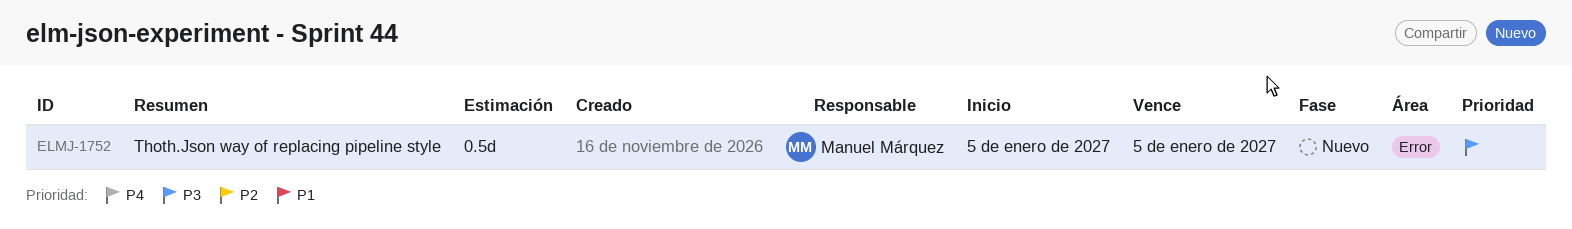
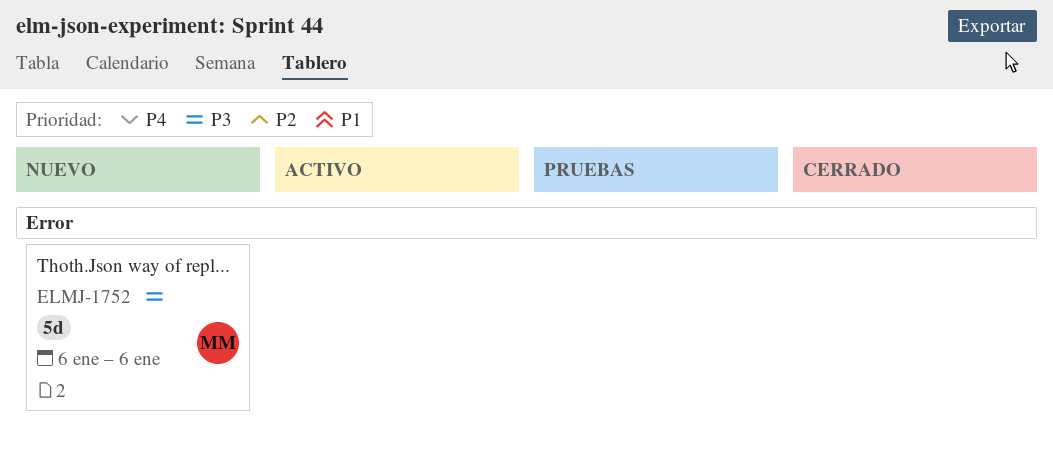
ELMJ-1752, estimate: 0.5d -> 5d
ELMJ-1752, start: Jan 5 -> Jan 6
ELMJ-1752, due: Jan 5 -> Jan 6

